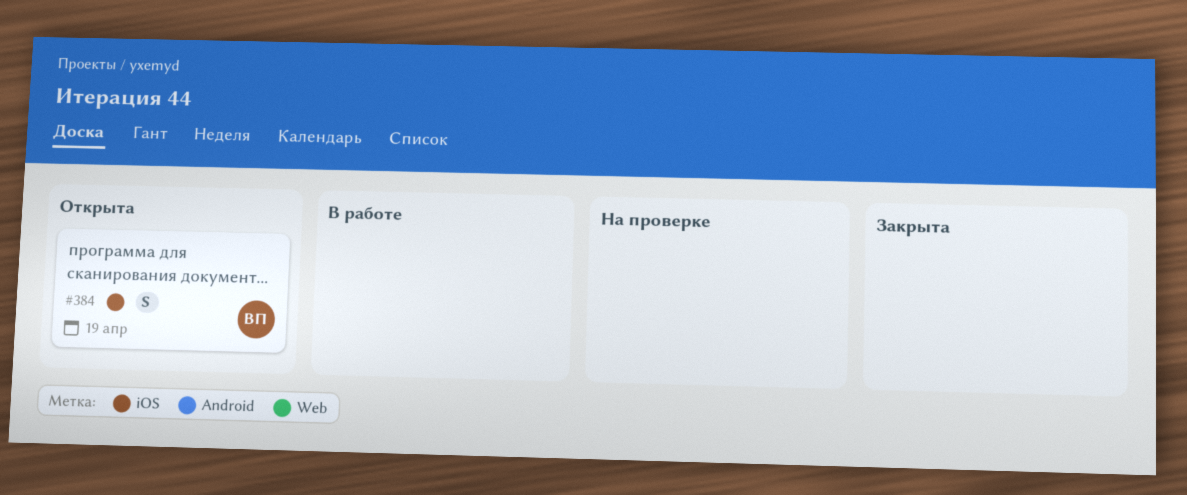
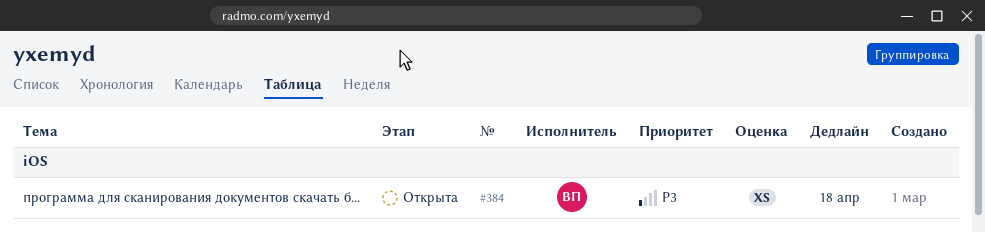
#384, estimate: S -> XS
#384, due: Apr 19 -> Apr 18

